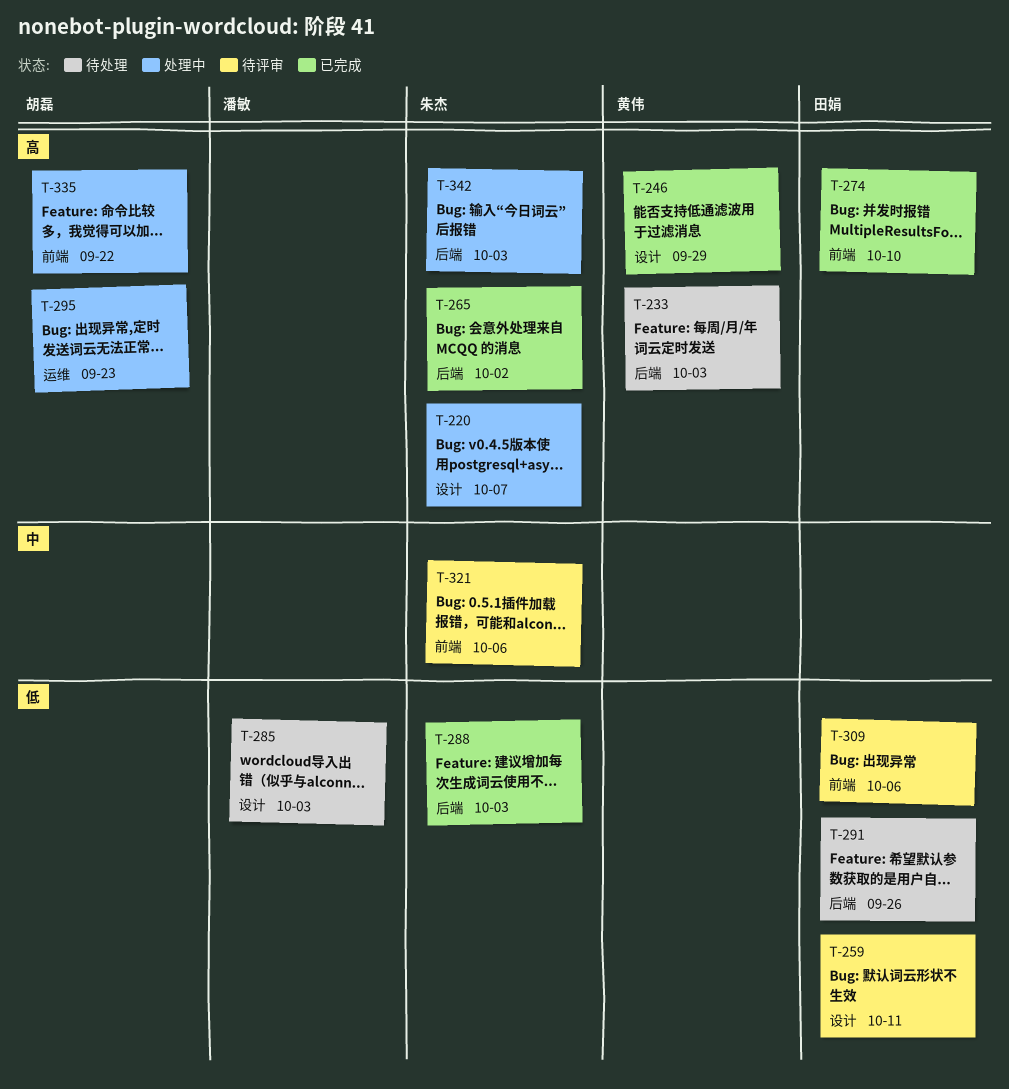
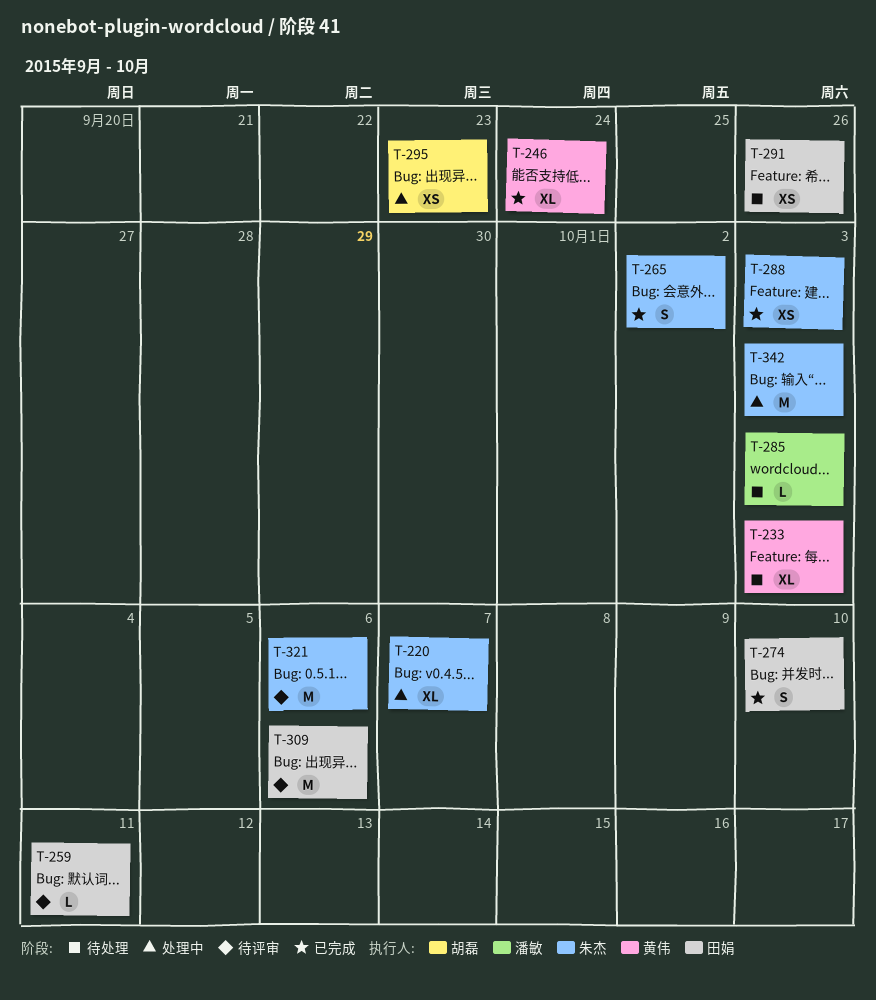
T-246, due: Sep 29 -> Sep 24
T-335: present -> none

